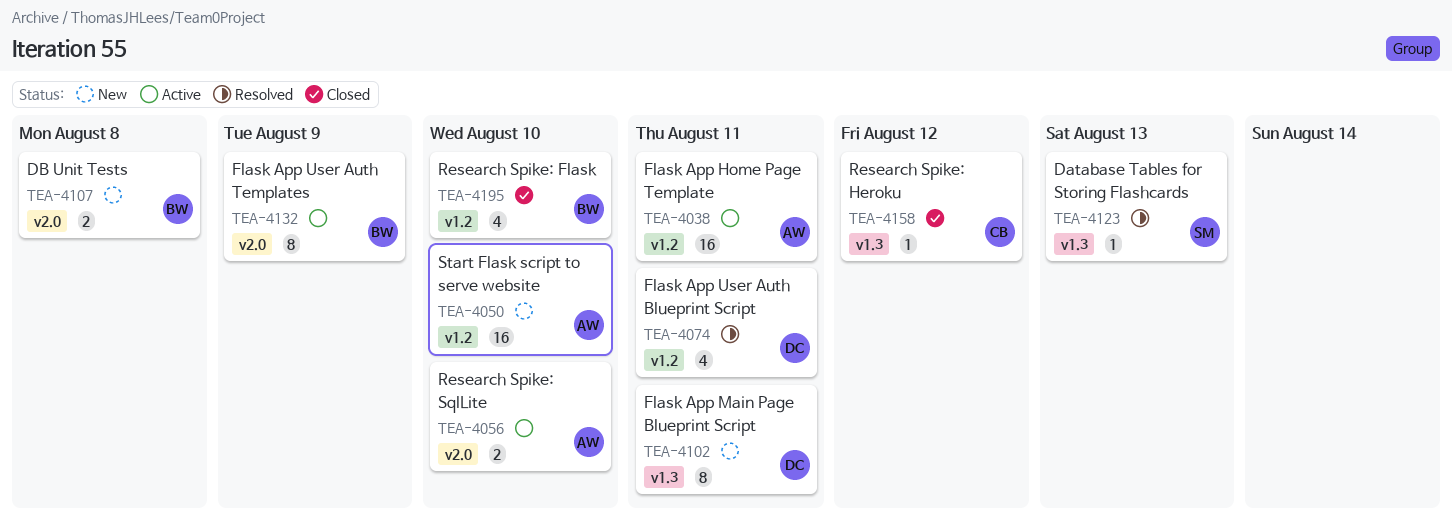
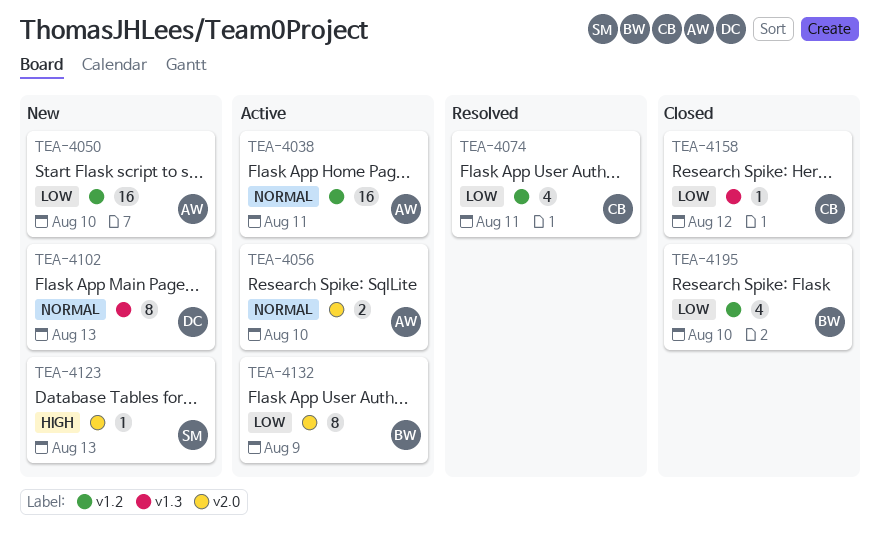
TEA-4074, owner: DC -> CB
TEA-4102, due: Aug 11 -> Aug 13
TEA-4107: present -> none
TEA-4123, status: Resolved -> New
TEA-4123, label: v1.3 -> v2.0

